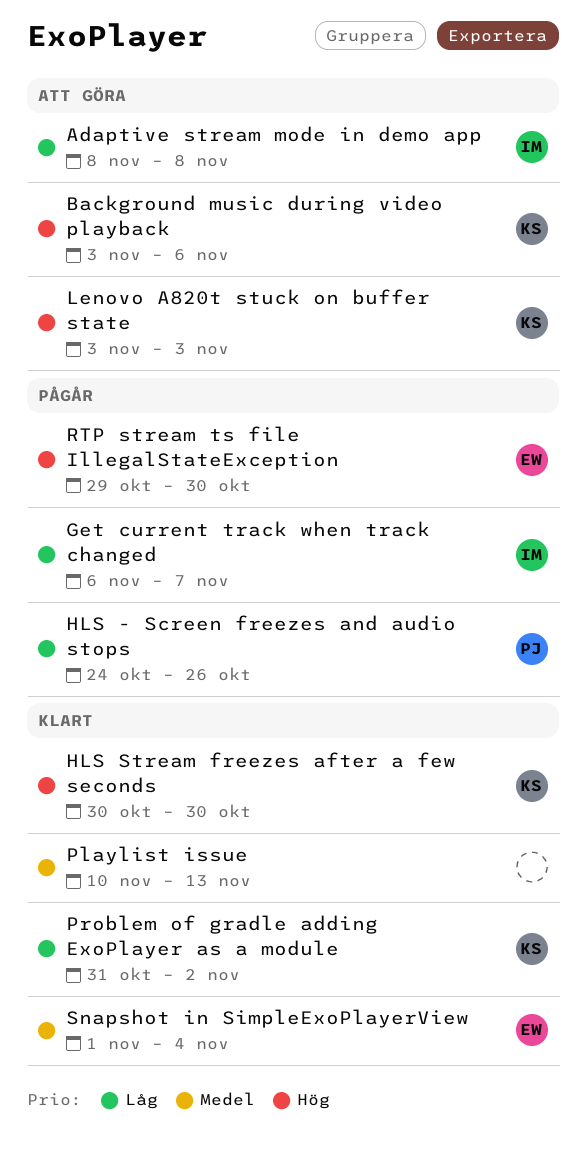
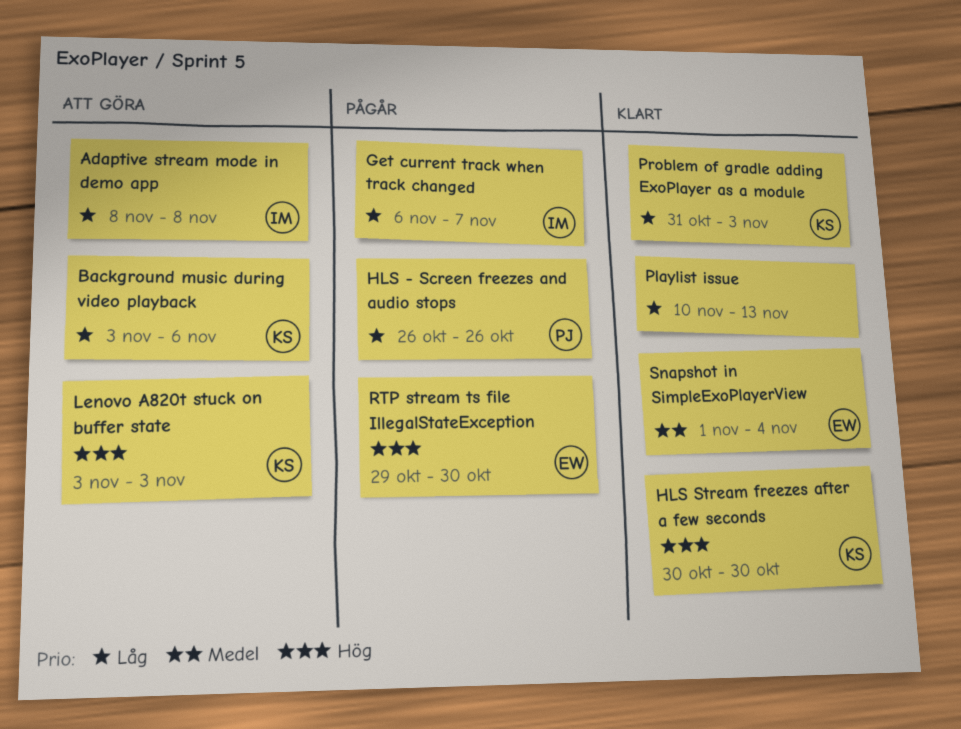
Background music during video playback, priority: Hög -> Låg
HLS - Screen freezes and audio stops, start: Oct 24 -> Oct 26
Playlist issue, priority: Medel -> Låg
Problem of gradle adding ExoPlayer as a module, due: Nov 2 -> Nov 3

